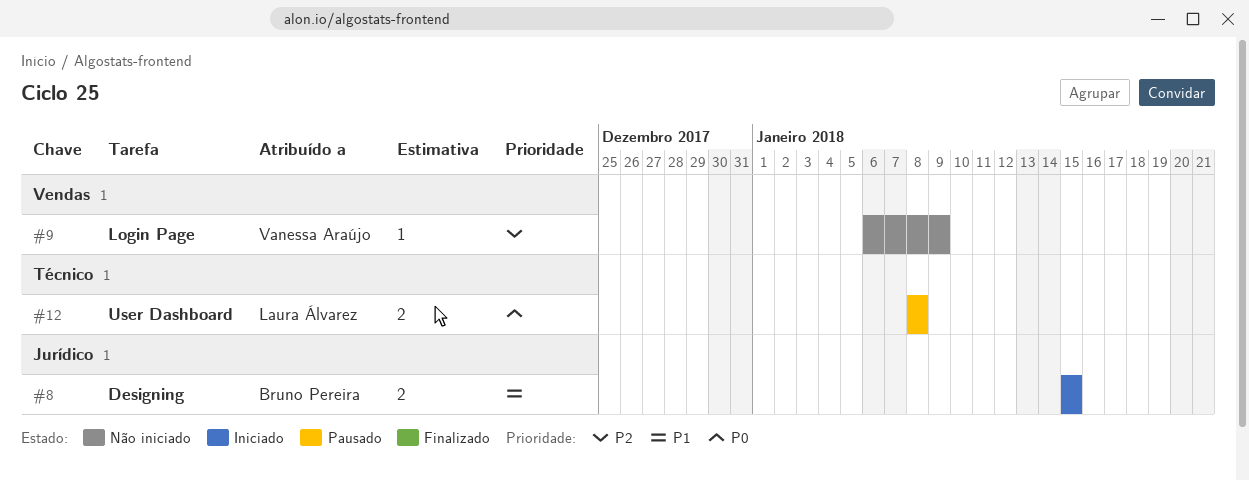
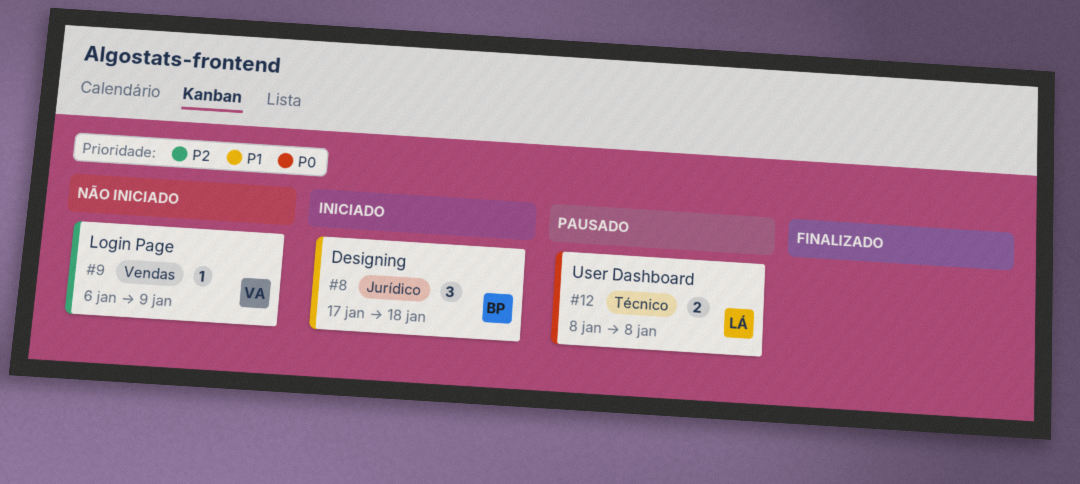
#8, estimate: 2 -> 3
#8, start: Jan 15 -> Jan 17
#8, due: Jan 15 -> Jan 18

